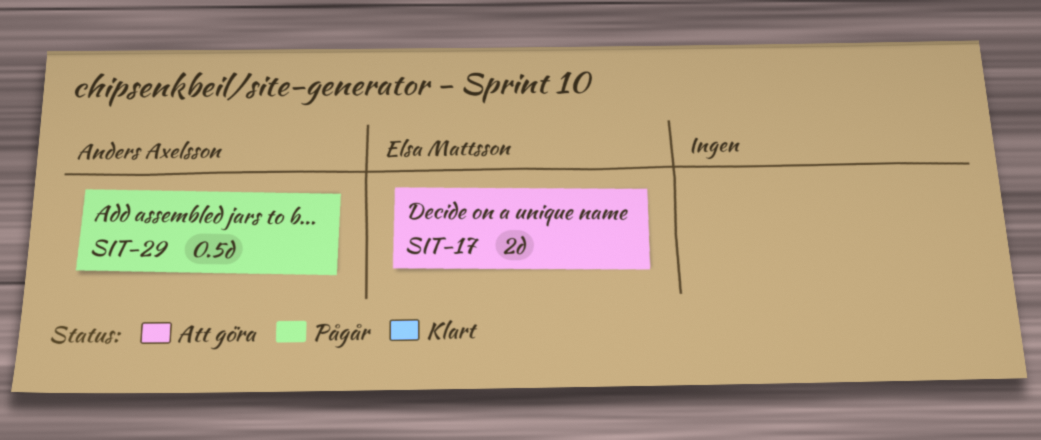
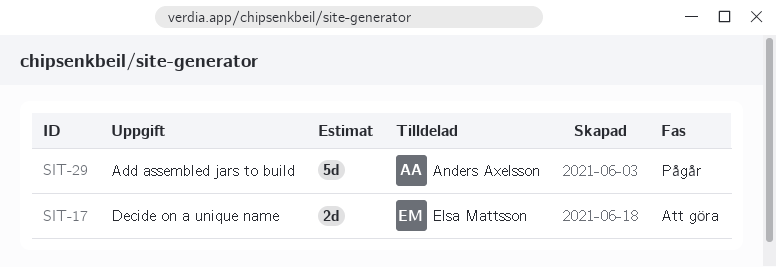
SIT-29, estimate: 0.5d -> 5d

